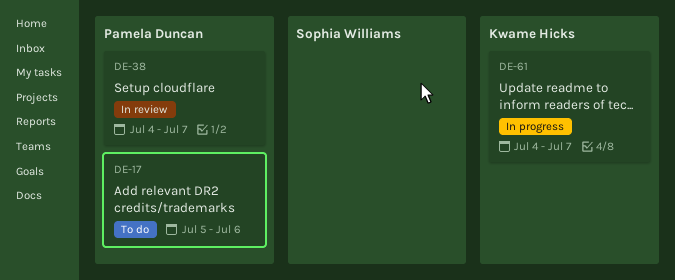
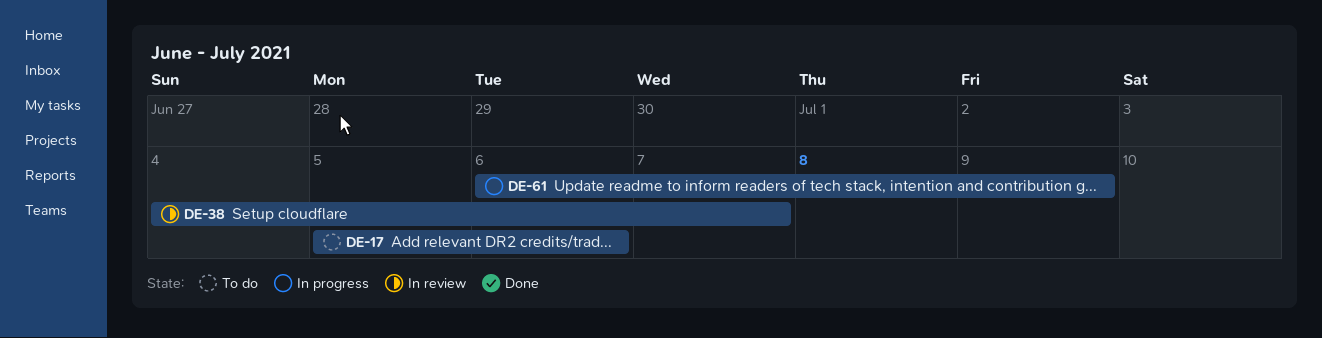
DE-61, start: Jul 4 -> Jul 6
DE-61, due: Jul 7 -> Jul 9

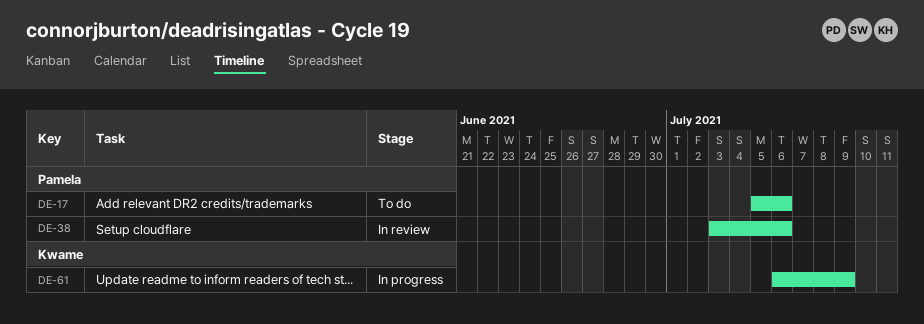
DE-38, start: Jul 4 -> Jul 3
DE-38, due: Jul 7 -> Jul 6

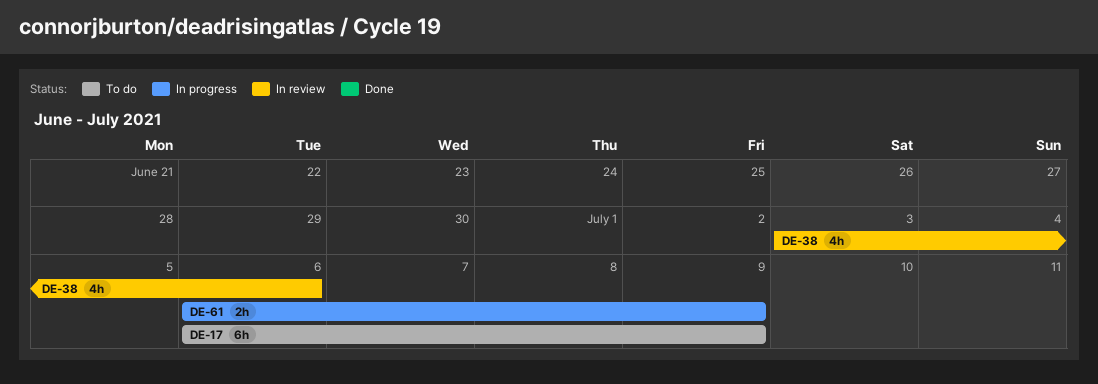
DE-17, start: Jul 5 -> Jul 6
DE-17, due: Jul 6 -> Jul 9

